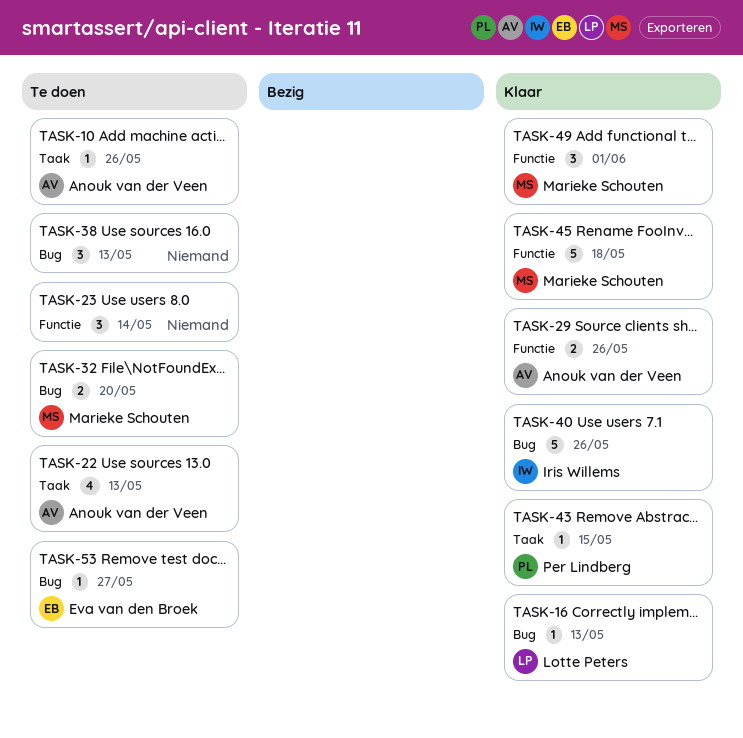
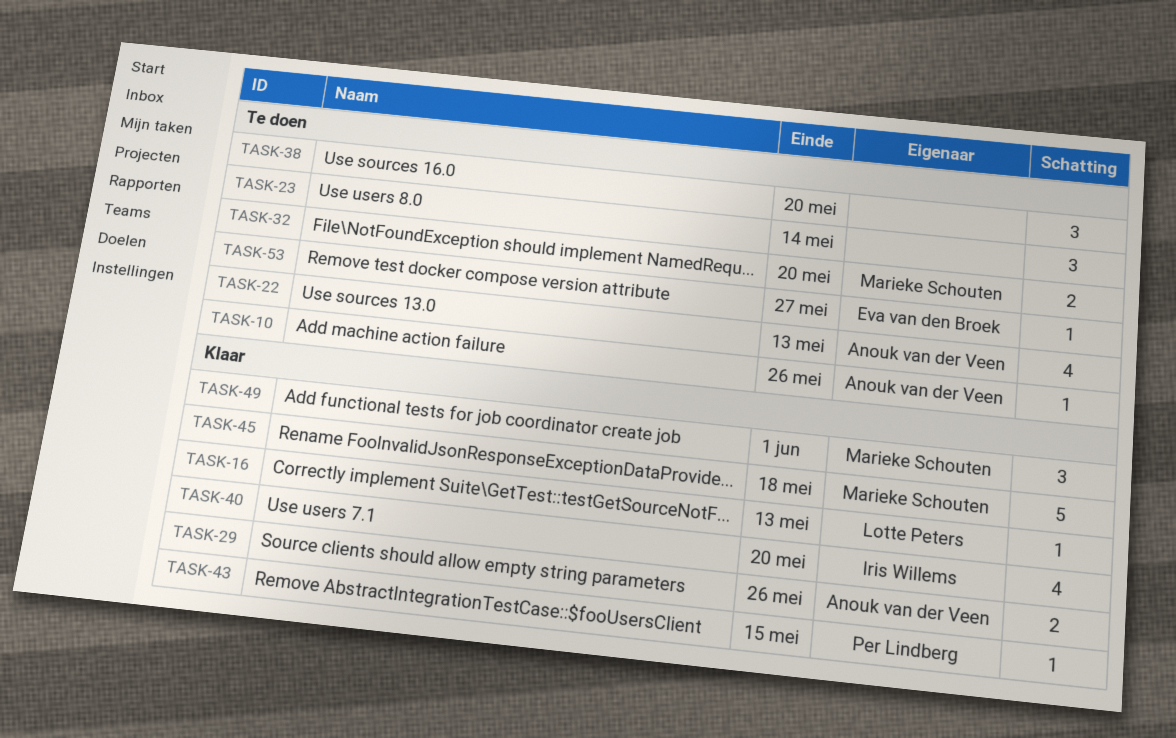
TASK-38, due: May 13 -> May 20
TASK-40, estimate: 5 -> 4
TASK-40, due: May 26 -> May 20

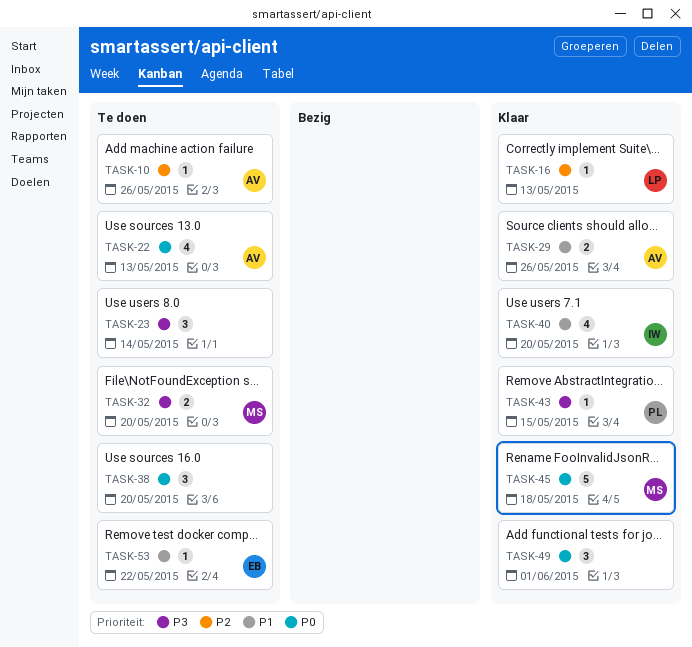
TASK-49, owner: Marieke Schouten -> none
TASK-53, due: May 27 -> May 22

